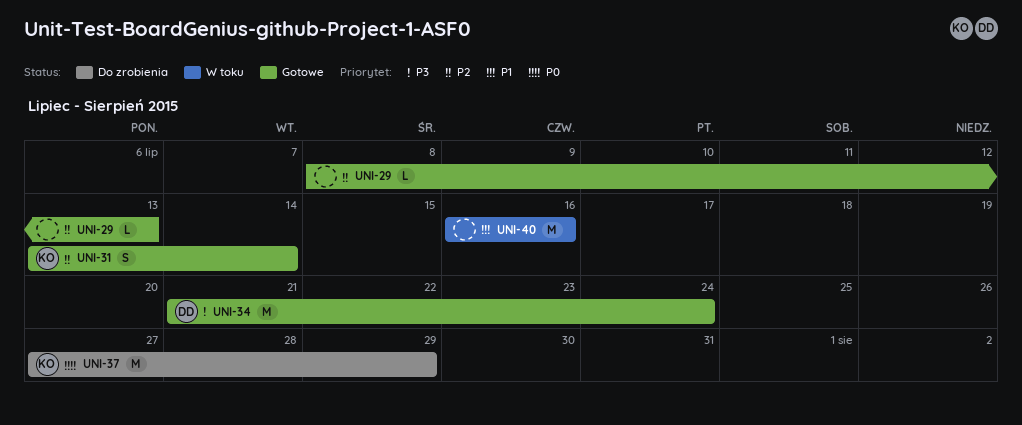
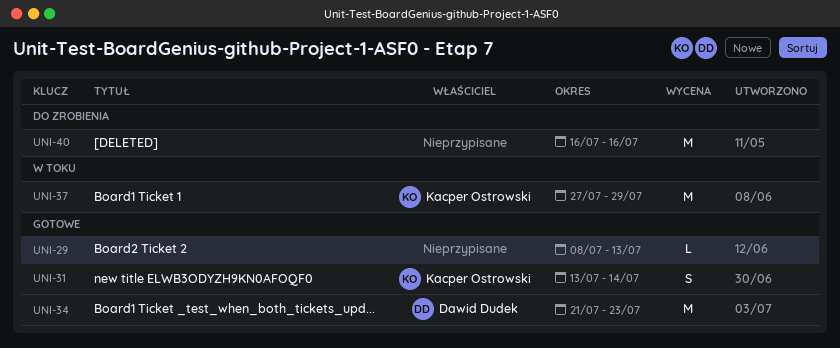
UNI-34, due: Jul 24 -> Jul 23
UNI-37, status: Do zrobienia -> W toku
UNI-40, status: W toku -> Do zrobienia

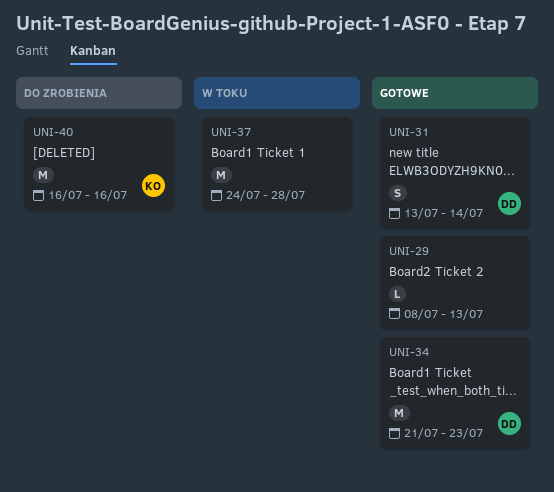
UNI-31, owner: Kacper Ostrowski -> Dawid Dudek
UNI-37, owner: Kacper Ostrowski -> none
UNI-37, start: Jul 27 -> Jul 24
UNI-37, due: Jul 29 -> Jul 28
UNI-40, owner: none -> Kacper Ostrowski

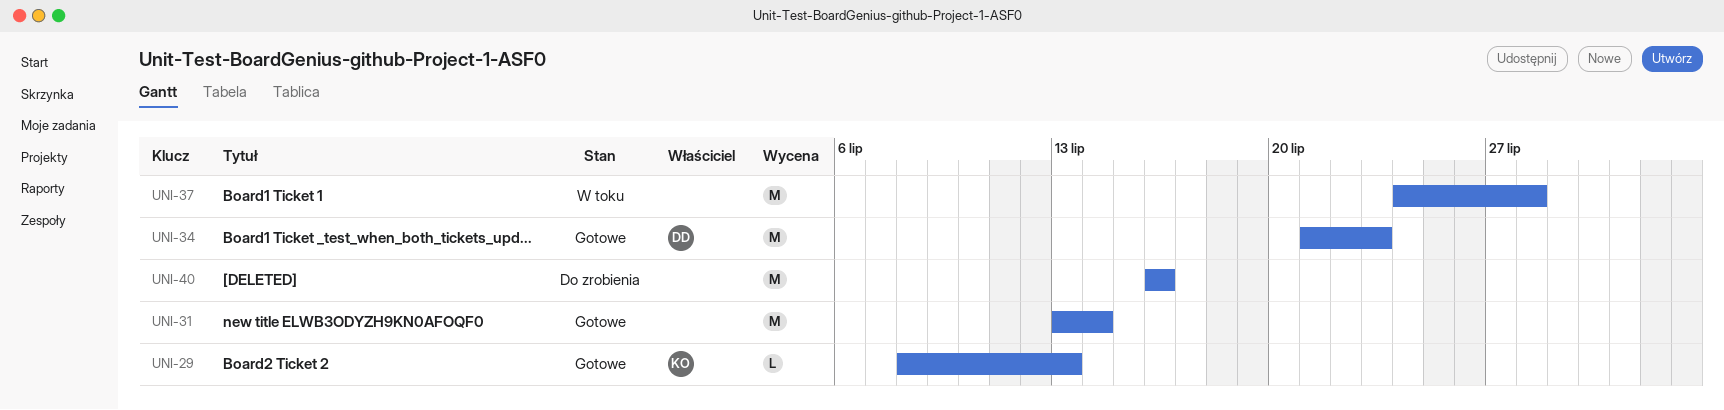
UNI-29, owner: none -> KO
UNI-31, owner: DD -> none
UNI-31, estimate: S -> M
UNI-40, owner: KO -> none

